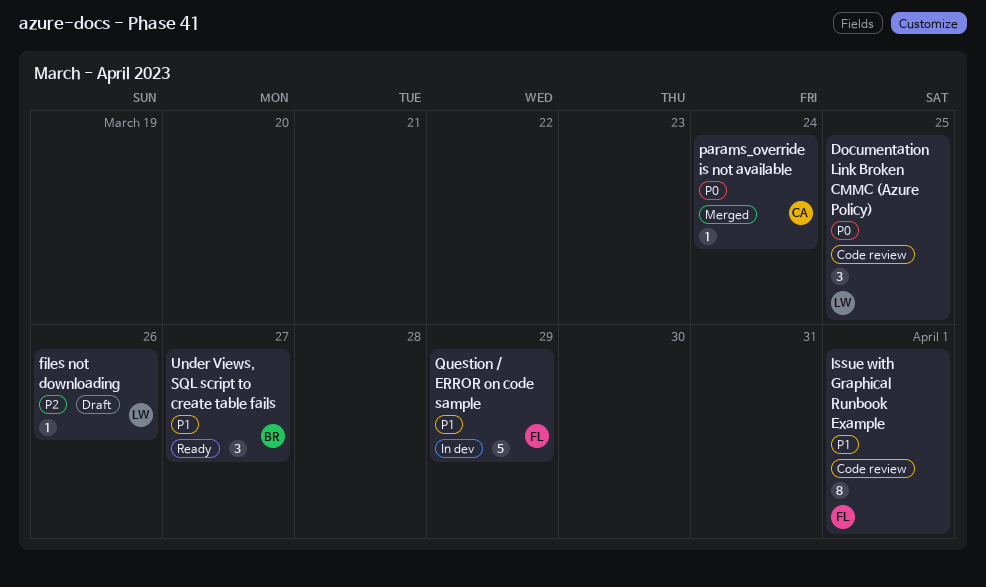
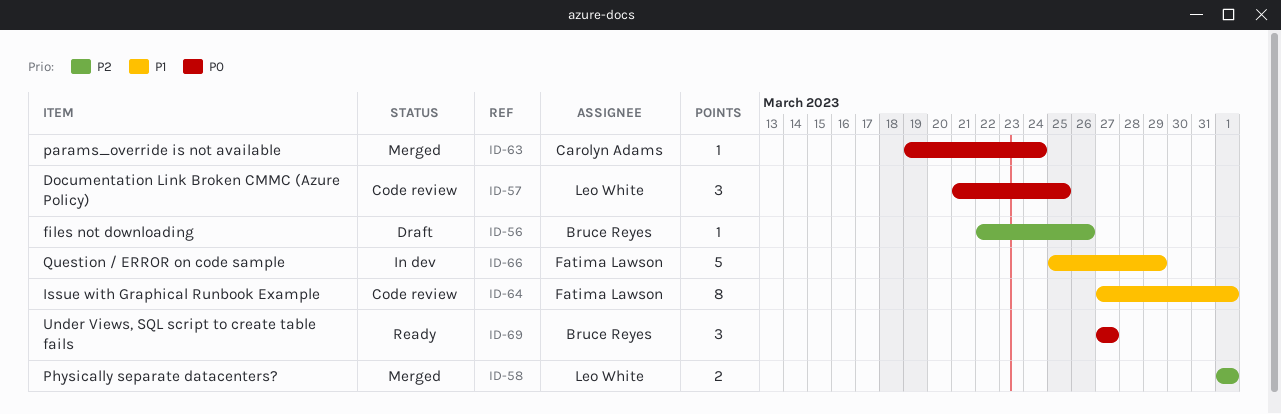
files not downloading, owner: Leo White -> Bruce Reyes
Physically separate datacenters?: none -> present
Under Views, SQL script to create table fails, priority: P1 -> P0

